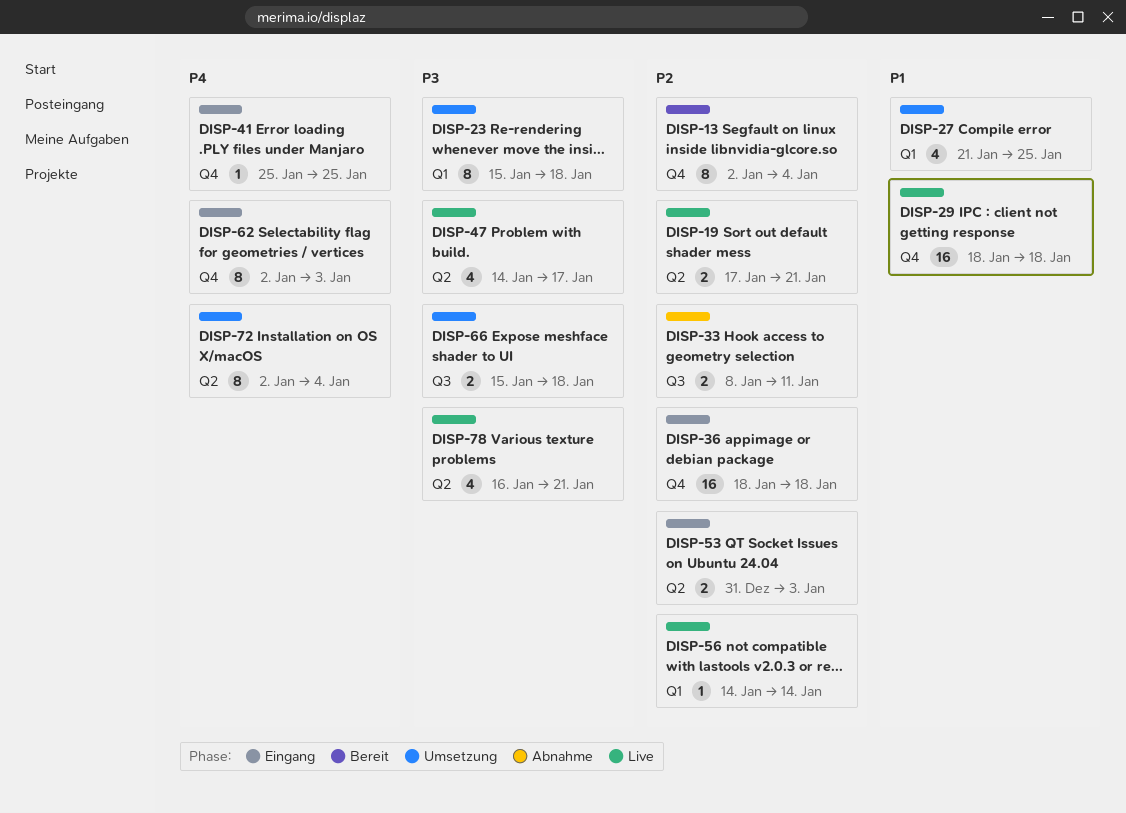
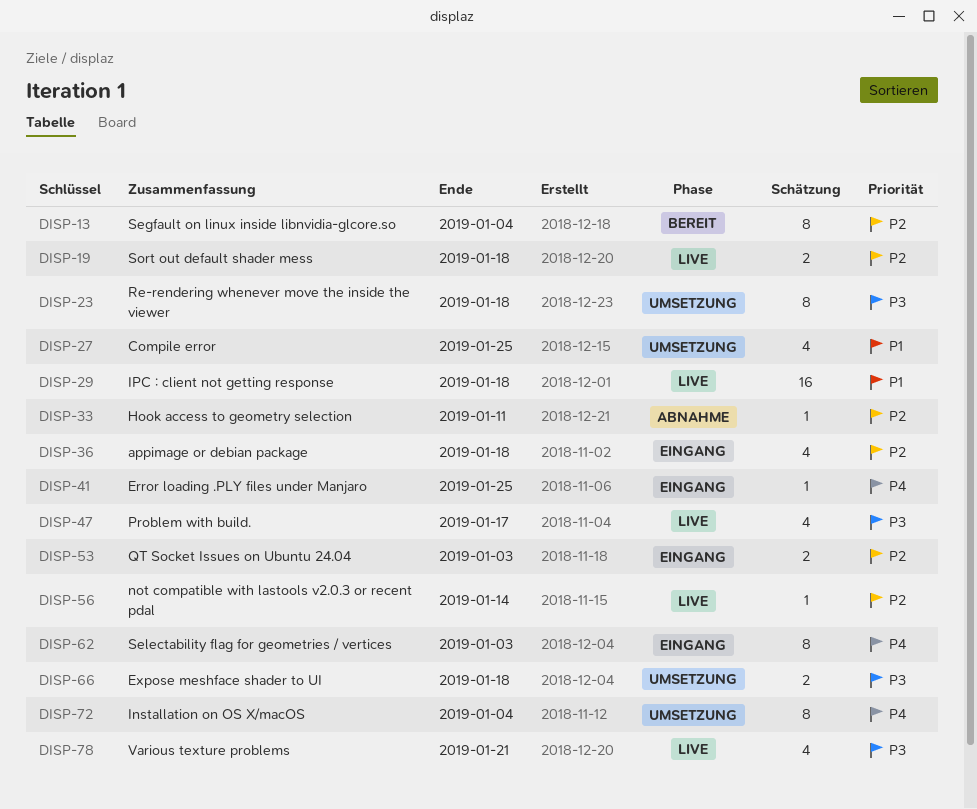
DISP-19, due: Jan 21 -> Jan 18
DISP-33, estimate: 2 -> 1
DISP-36, estimate: 16 -> 4

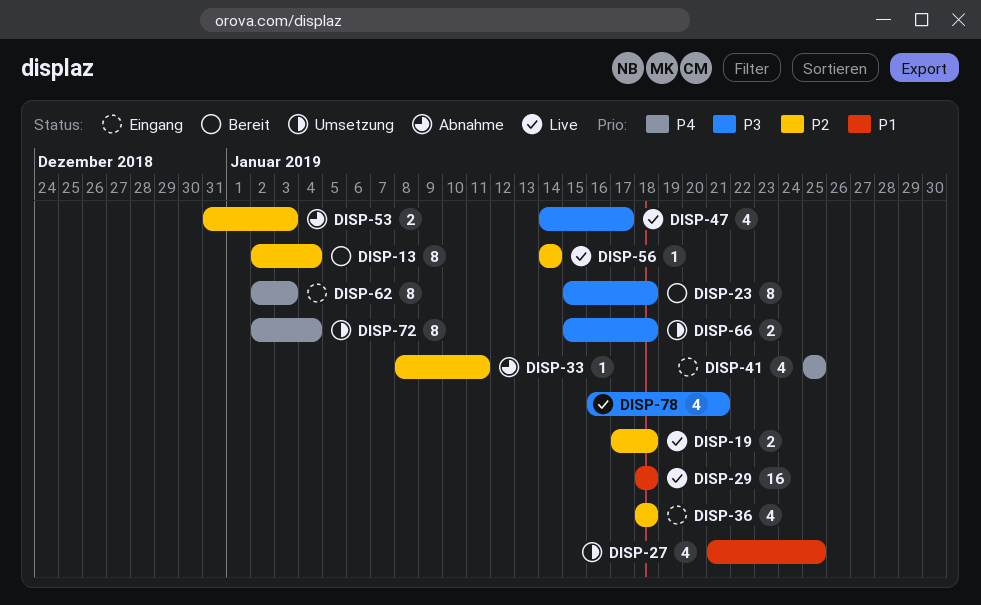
DISP-23, status: Umsetzung -> Bereit
DISP-41, estimate: 1 -> 4
DISP-53, status: Eingang -> Abnahme

